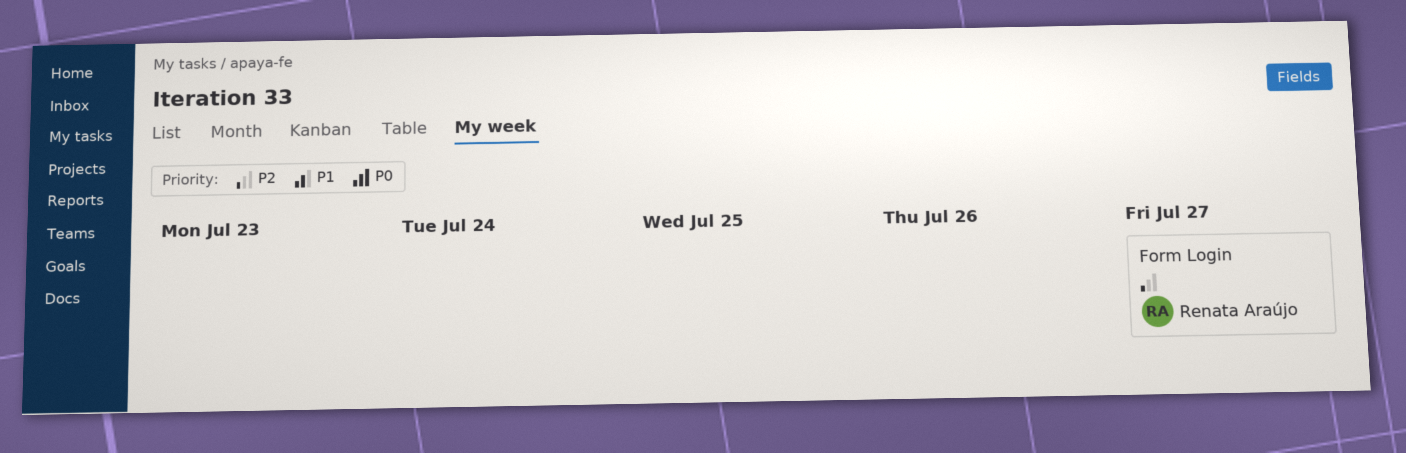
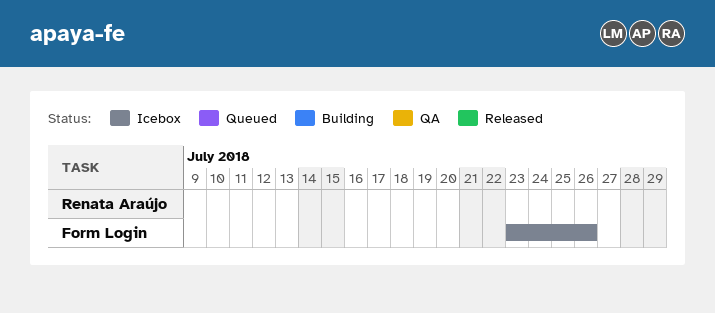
Form Login, due: Jul 27 -> Jul 26

